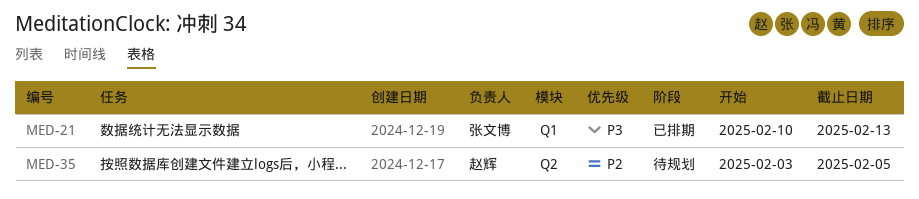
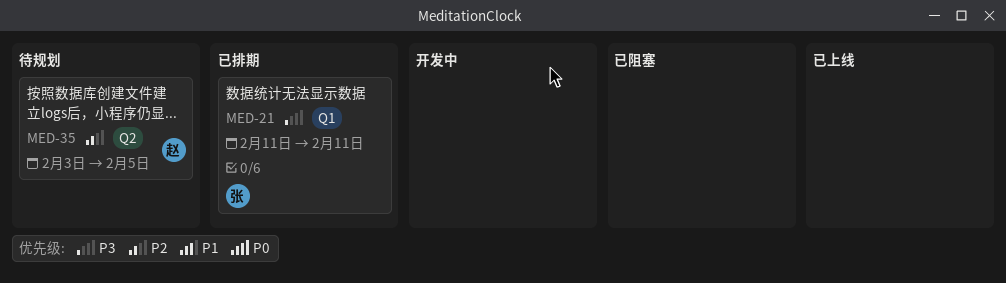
MED-21, start: Feb 10 -> Feb 11
MED-21, due: Feb 13 -> Feb 11

